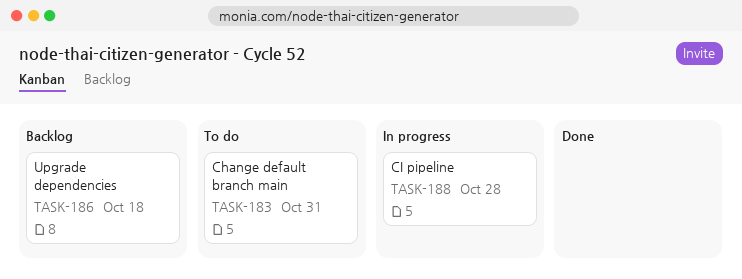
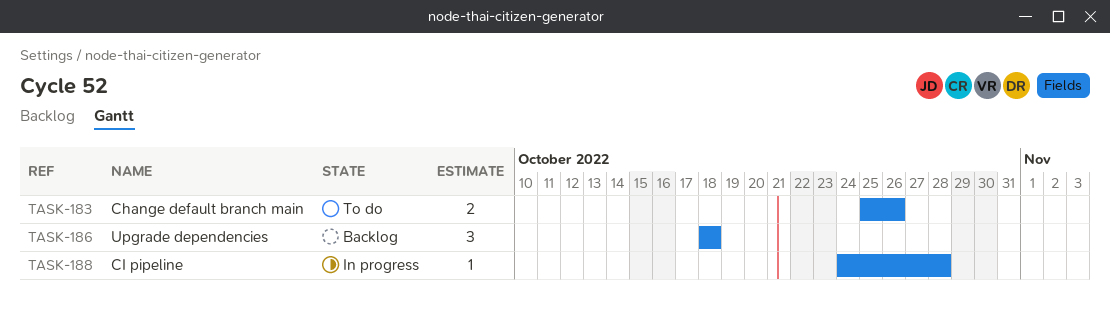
TASK-183, due: Oct 31 -> Oct 26

